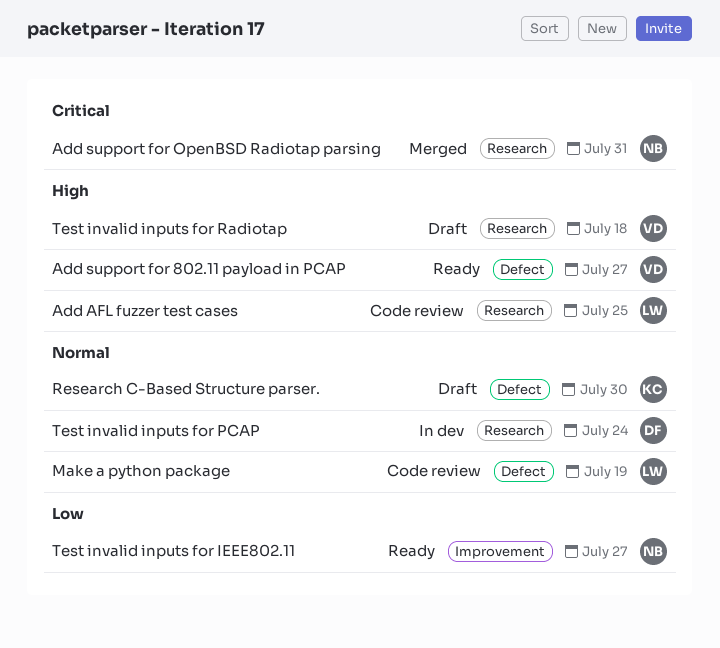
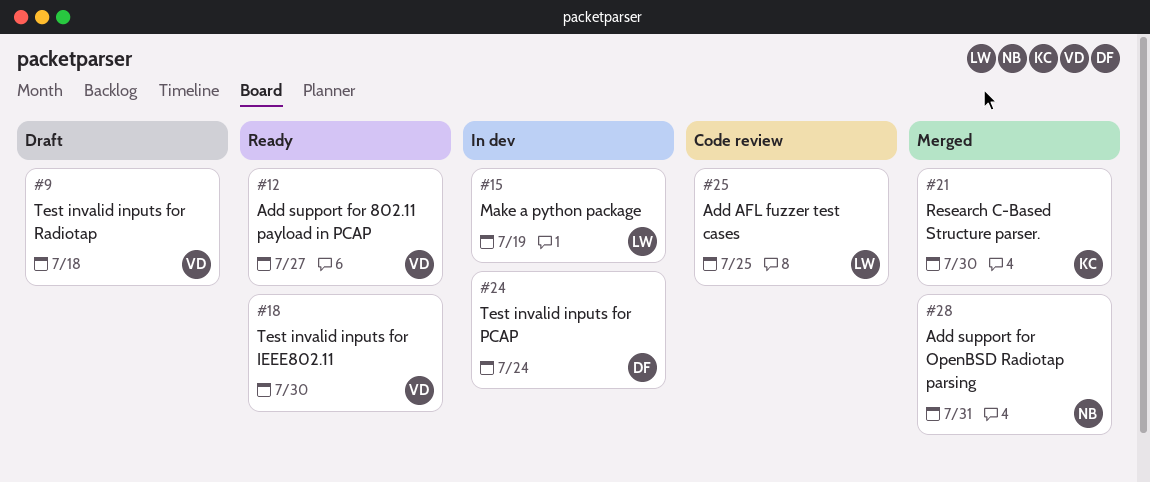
Make a python package, status: Code review -> In dev
Research C-Based Structure parser., status: Draft -> Merged
Test invalid inputs for IEEE802.11, owner: NB -> VD
Test invalid inputs for IEEE802.11, due: Jul 27 -> Jul 30

